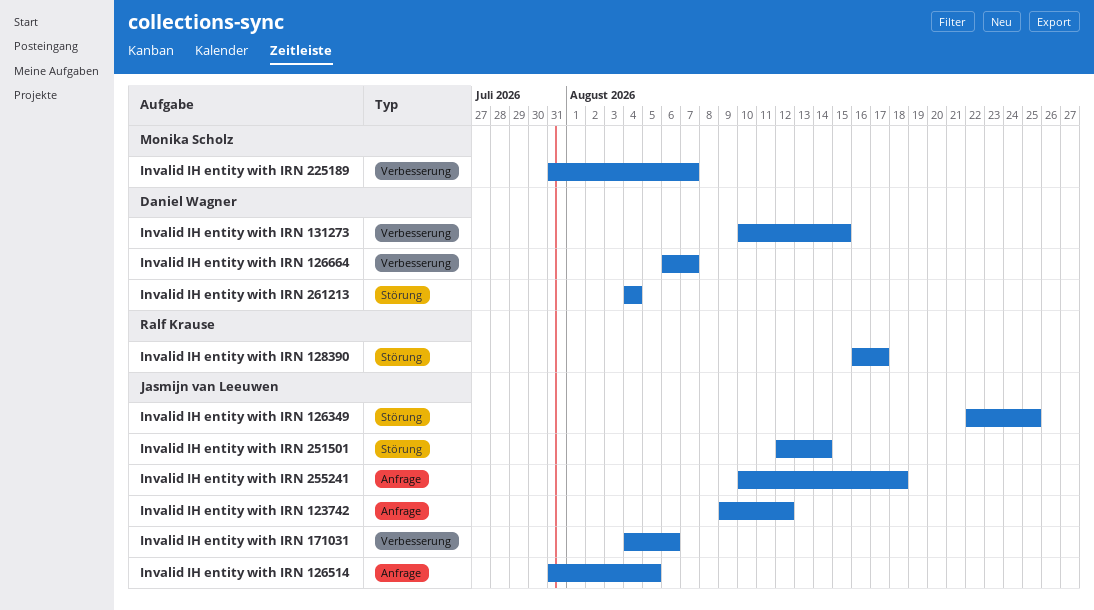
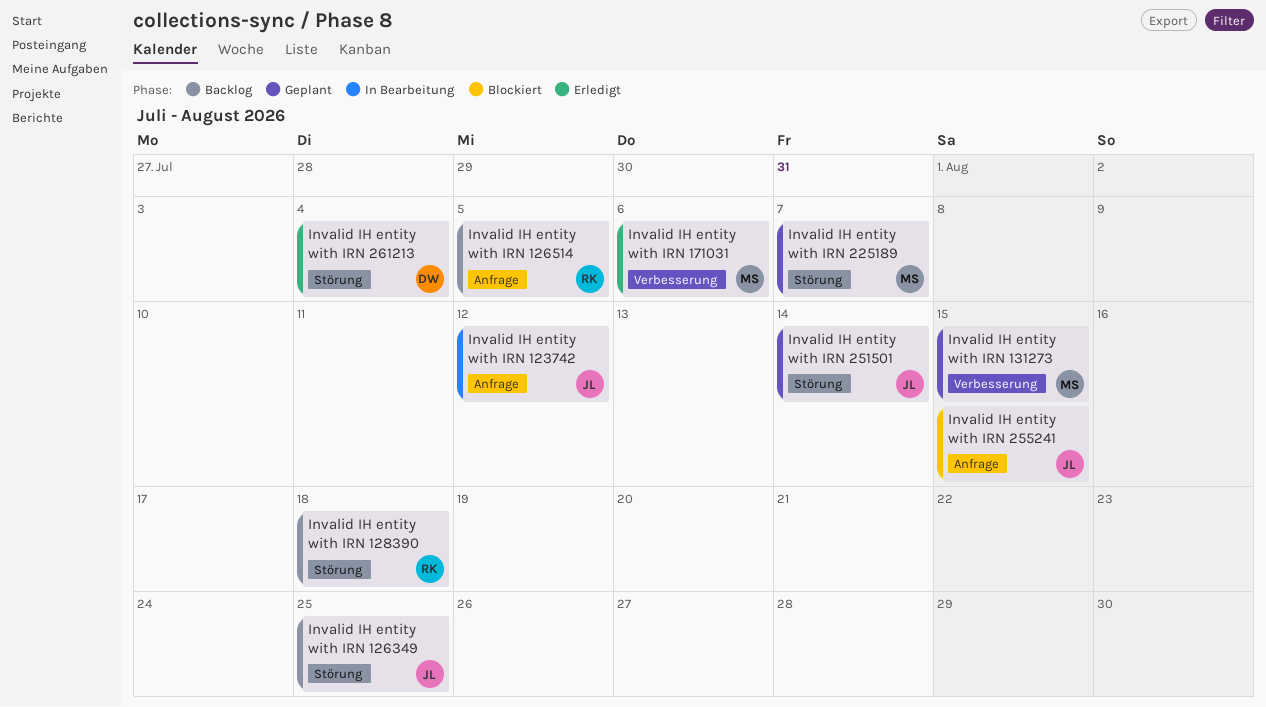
Invalid IH entity with IRN 126514, owner: Jasmijn van Leeuwen -> Ralf Krause
Invalid IH entity with IRN 126664: present -> none
Invalid IH entity with IRN 128390, due: Aug 17 -> Aug 18
Invalid IH entity with IRN 131273, owner: Daniel Wagner -> Monika Scholz
Invalid IH entity with IRN 171031, owner: Jasmijn van Leeuwen -> Monika Scholz
Invalid IH entity with IRN 225189, label: Verbesserung -> Störung
Invalid IH entity with IRN 255241, due: Aug 18 -> Aug 15

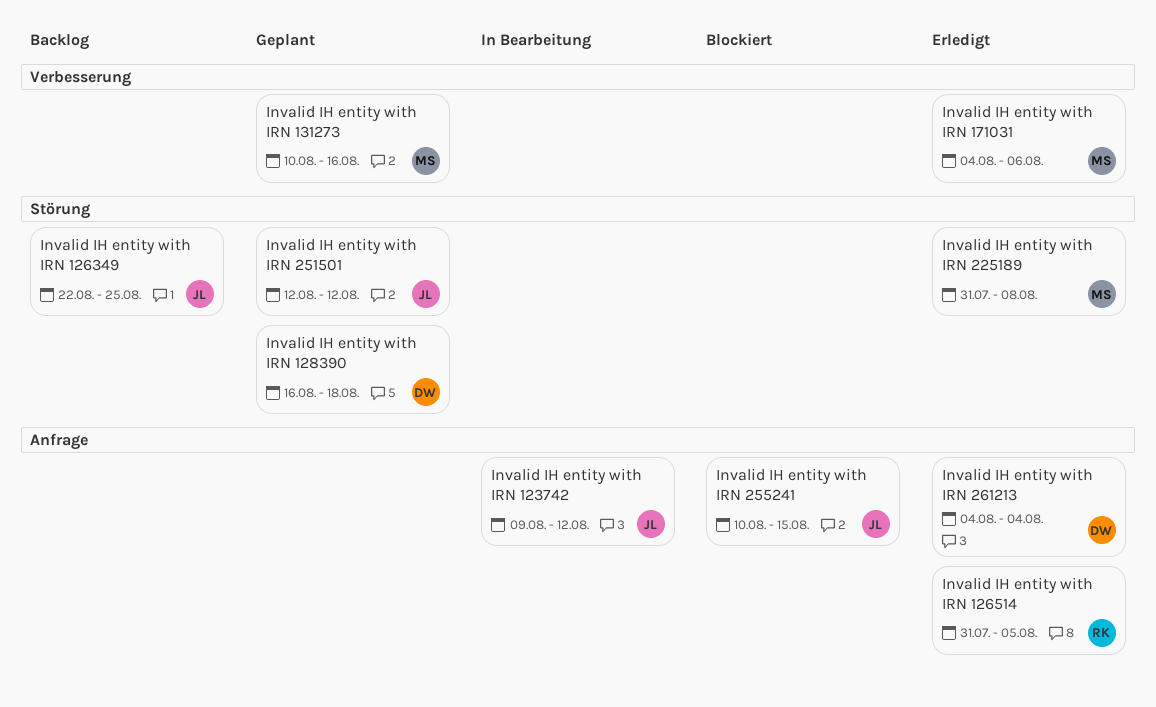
Invalid IH entity with IRN 126514, status: Backlog -> Erledigt
Invalid IH entity with IRN 128390, status: Backlog -> Geplant
Invalid IH entity with IRN 128390, owner: RK -> DW
Invalid IH entity with IRN 131273, due: Aug 15 -> Aug 16
Invalid IH entity with IRN 225189, status: Geplant -> Erledigt
Invalid IH entity with IRN 225189, due: Aug 7 -> Aug 8
Invalid IH entity with IRN 251501, due: Aug 14 -> Aug 12
Invalid IH entity with IRN 261213, label: Störung -> Anfrage

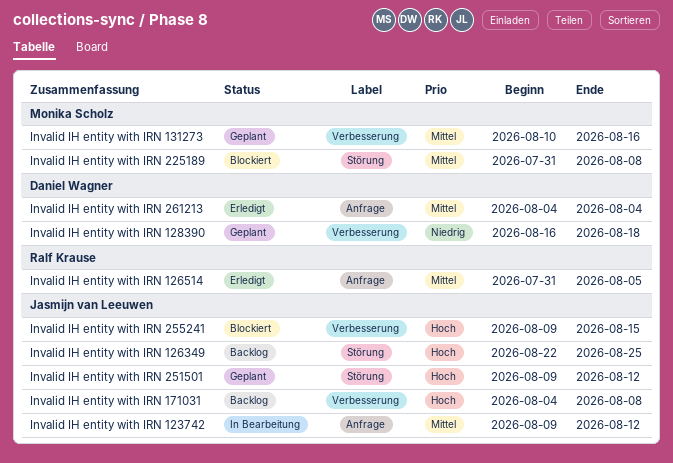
Invalid IH entity with IRN 128390, label: Störung -> Verbesserung
Invalid IH entity with IRN 171031, status: Erledigt -> Backlog
Invalid IH entity with IRN 171031, owner: Monika Scholz -> Jasmijn van Leeuwen
Invalid IH entity with IRN 171031, due: Aug 6 -> Aug 8
Invalid IH entity with IRN 225189, status: Erledigt -> Blockiert
Invalid IH entity with IRN 251501, start: Aug 12 -> Aug 9
Invalid IH entity with IRN 255241, label: Anfrage -> Verbesserung
Invalid IH entity with IRN 255241, start: Aug 10 -> Aug 9

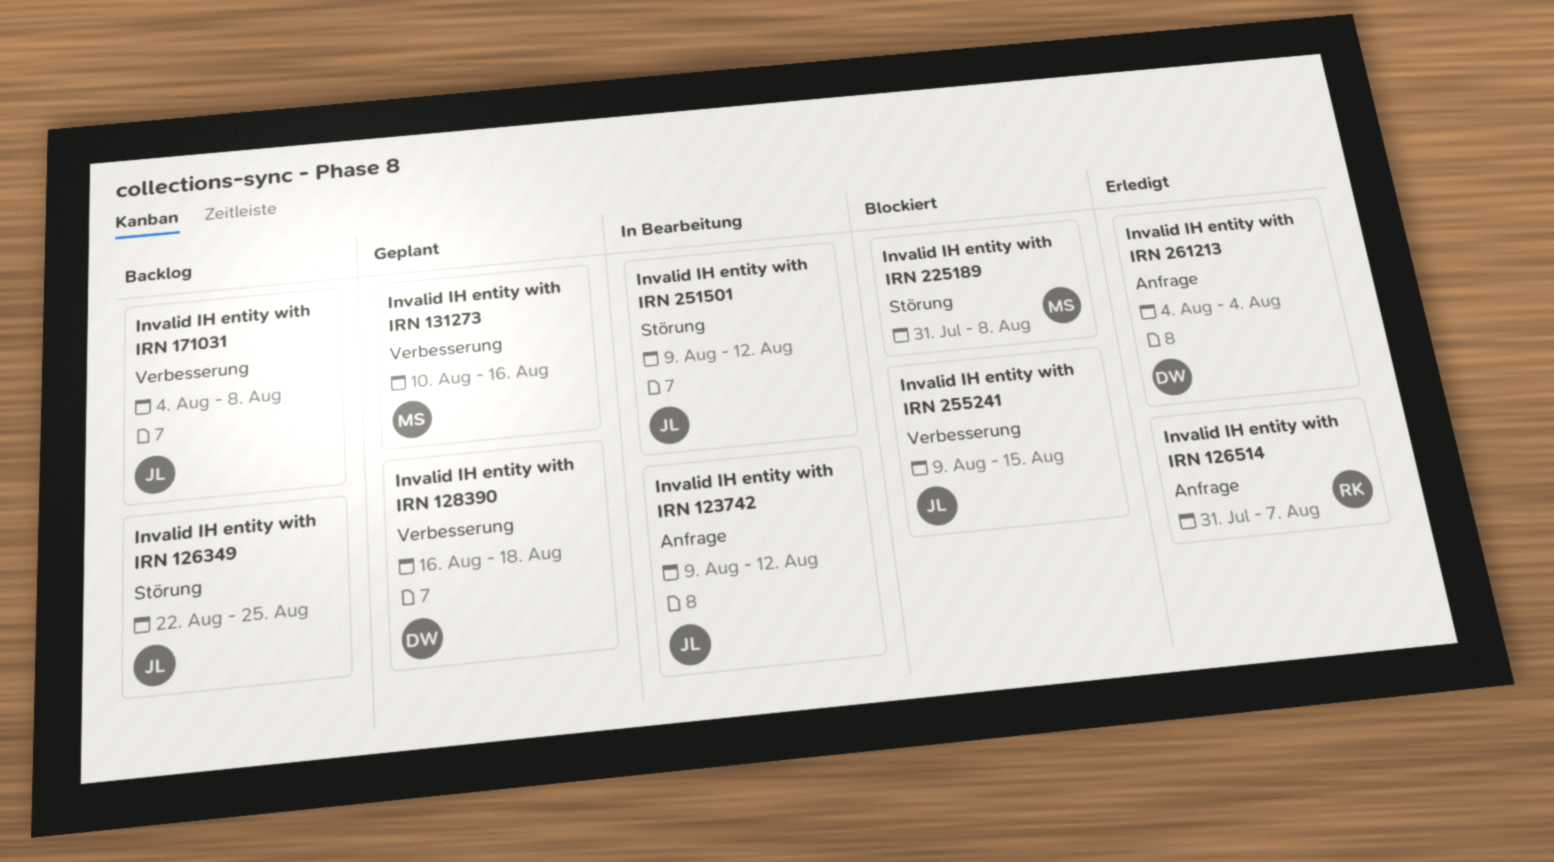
Invalid IH entity with IRN 126514, due: Aug 5 -> Aug 7
Invalid IH entity with IRN 251501, status: Geplant -> In Bearbeitung

